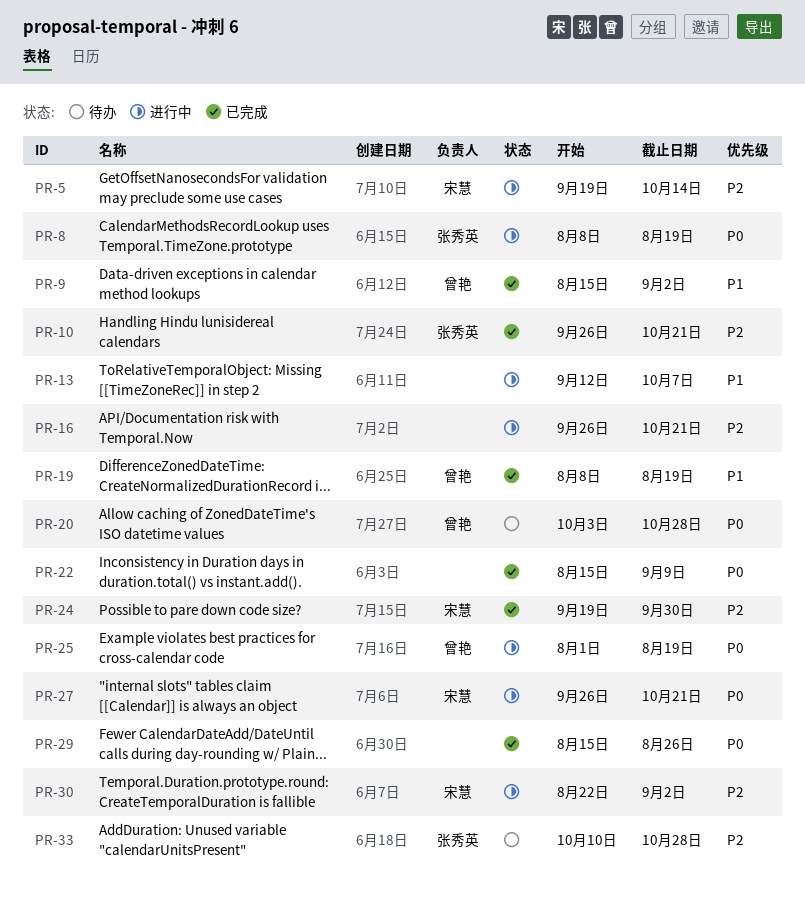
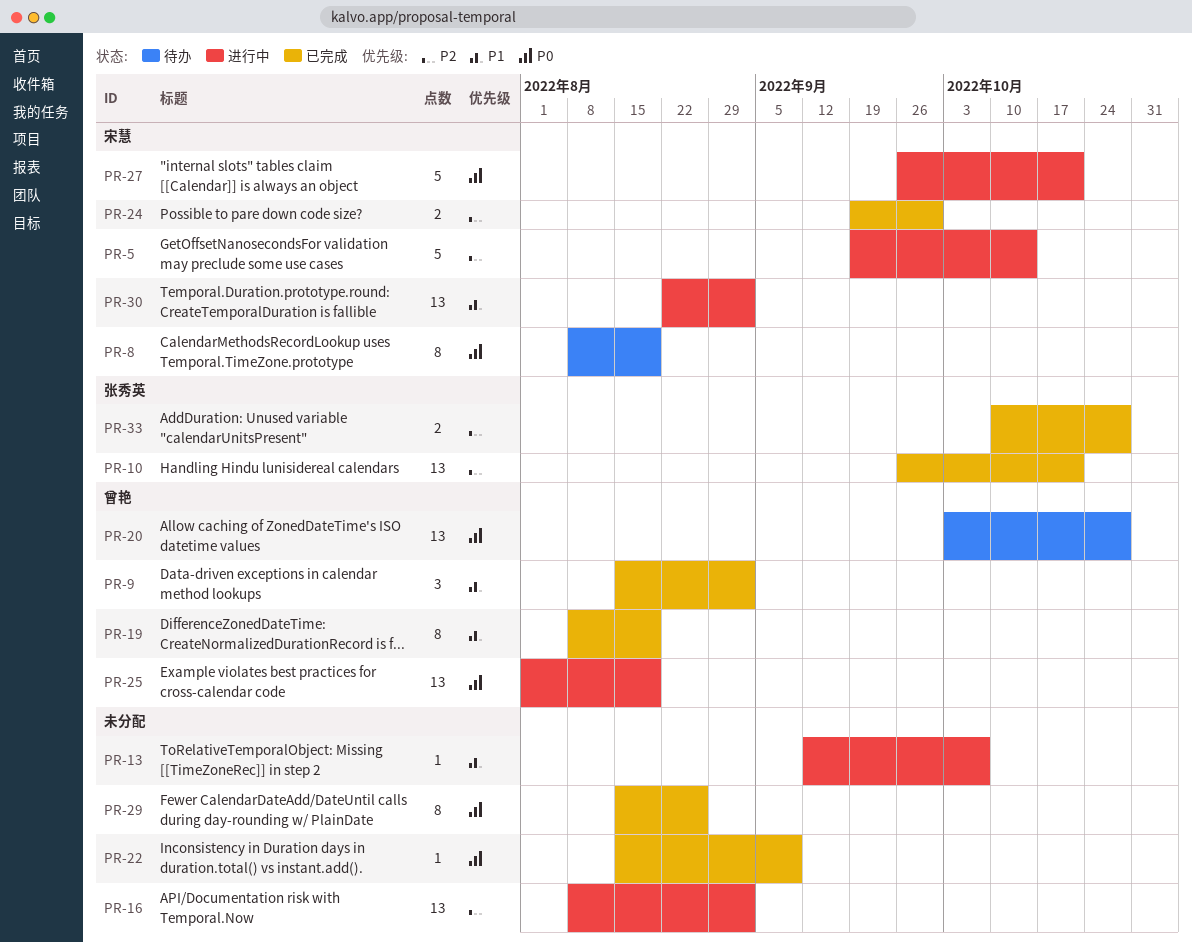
PR-8, status: 进行中 -> 待办
PR-8, owner: 张秀英 -> 宋慧
PR-16, start: Sep 26 -> Aug 8
PR-16, due: Oct 21 -> Sep 2
PR-30, priority: P2 -> P1
PR-33, status: 待办 -> 已完成

